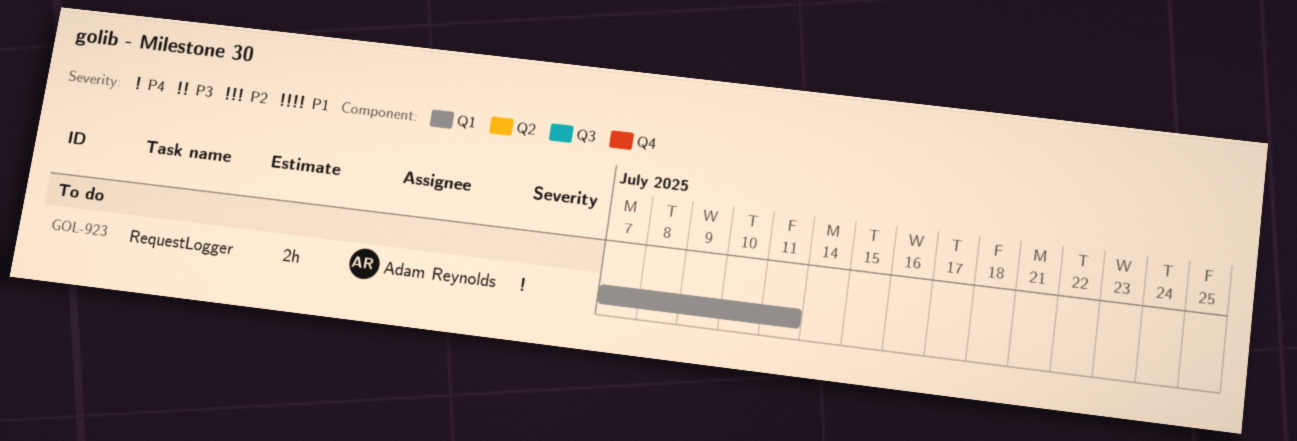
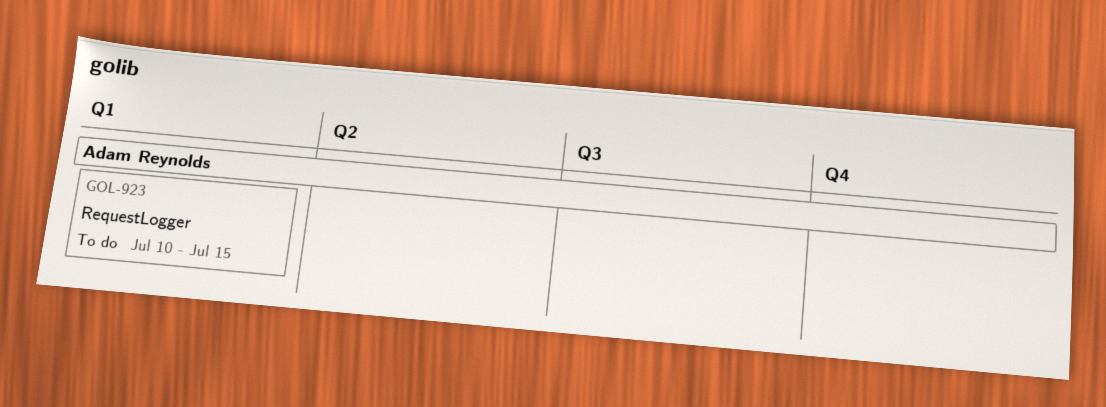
GOL-923, start: Jul 7 -> Jul 10
GOL-923, due: Jul 11 -> Jul 15

